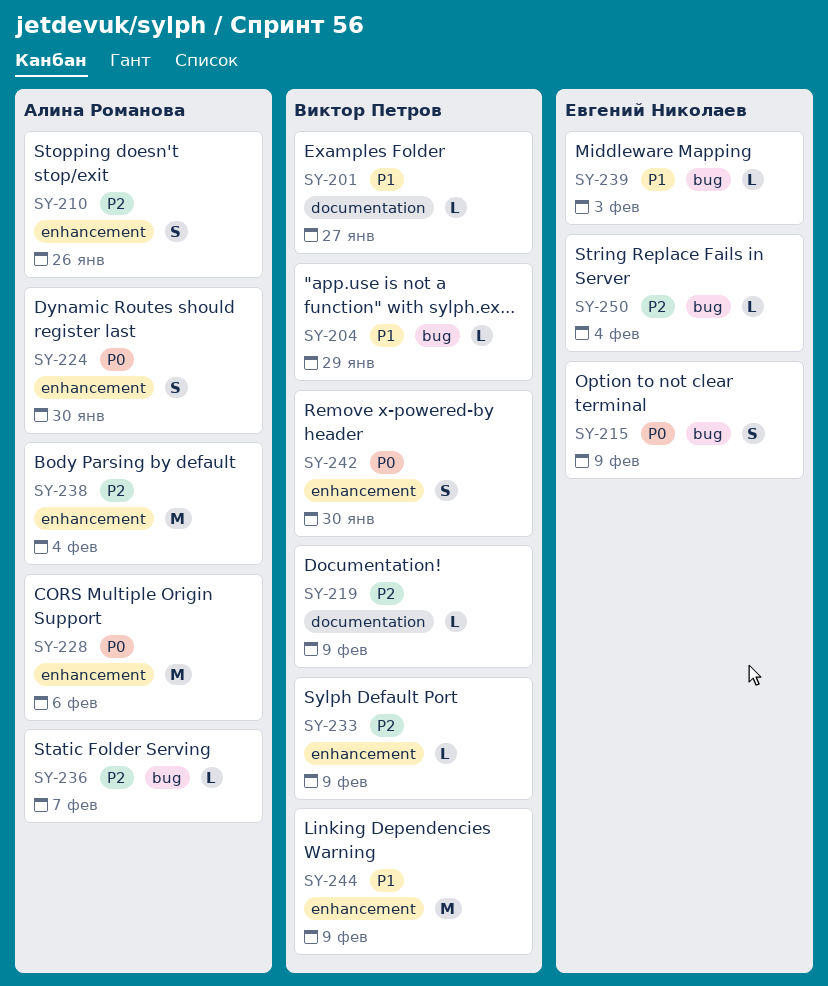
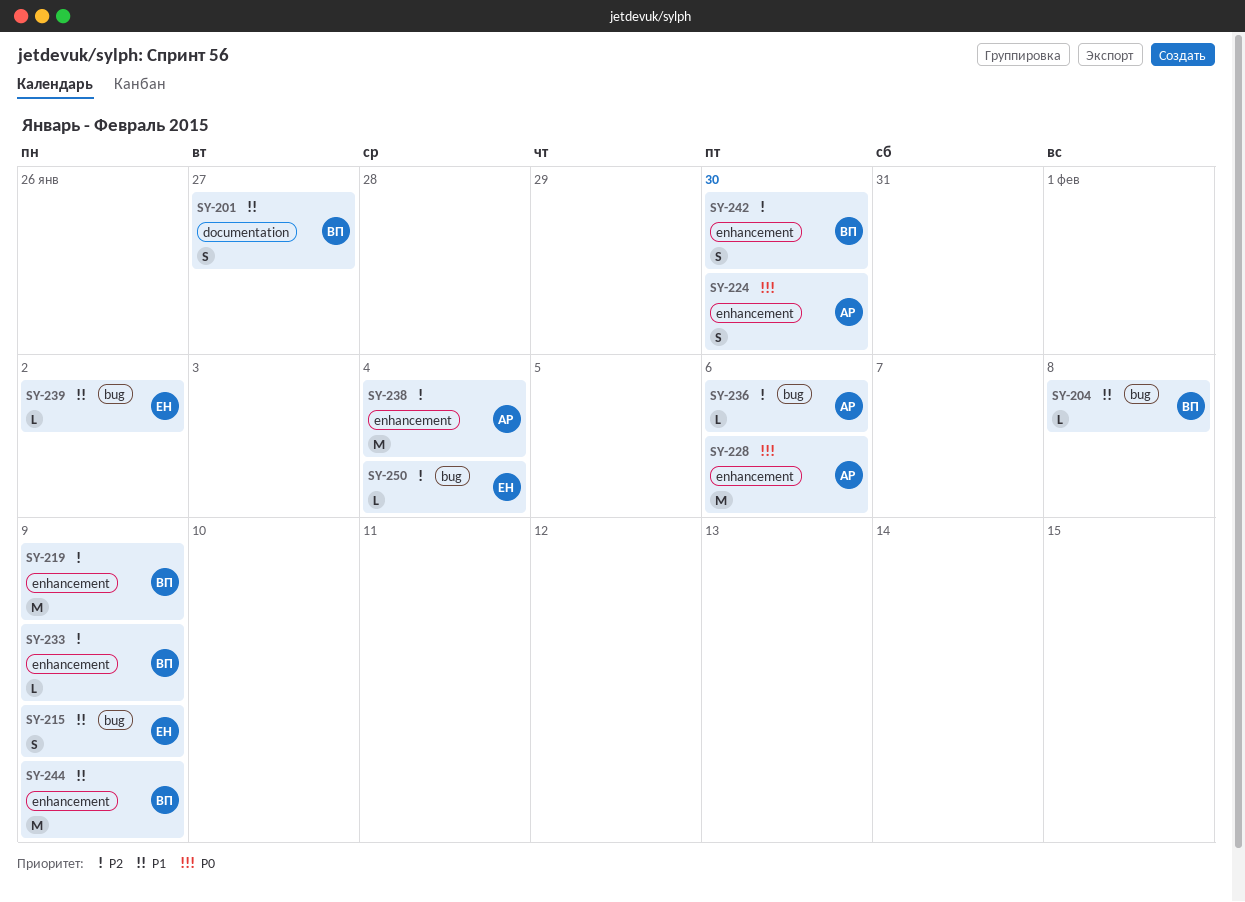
SY-201, estimate: L -> S
SY-204, due: Jan 29 -> Feb 8
SY-210: present -> none
SY-215, priority: P0 -> P1
SY-219, label: documentation -> enhancement
SY-219, estimate: L -> M
SY-236, due: Feb 7 -> Feb 6
SY-239, due: Feb 3 -> Feb 2
SY-242, priority: P0 -> P2

